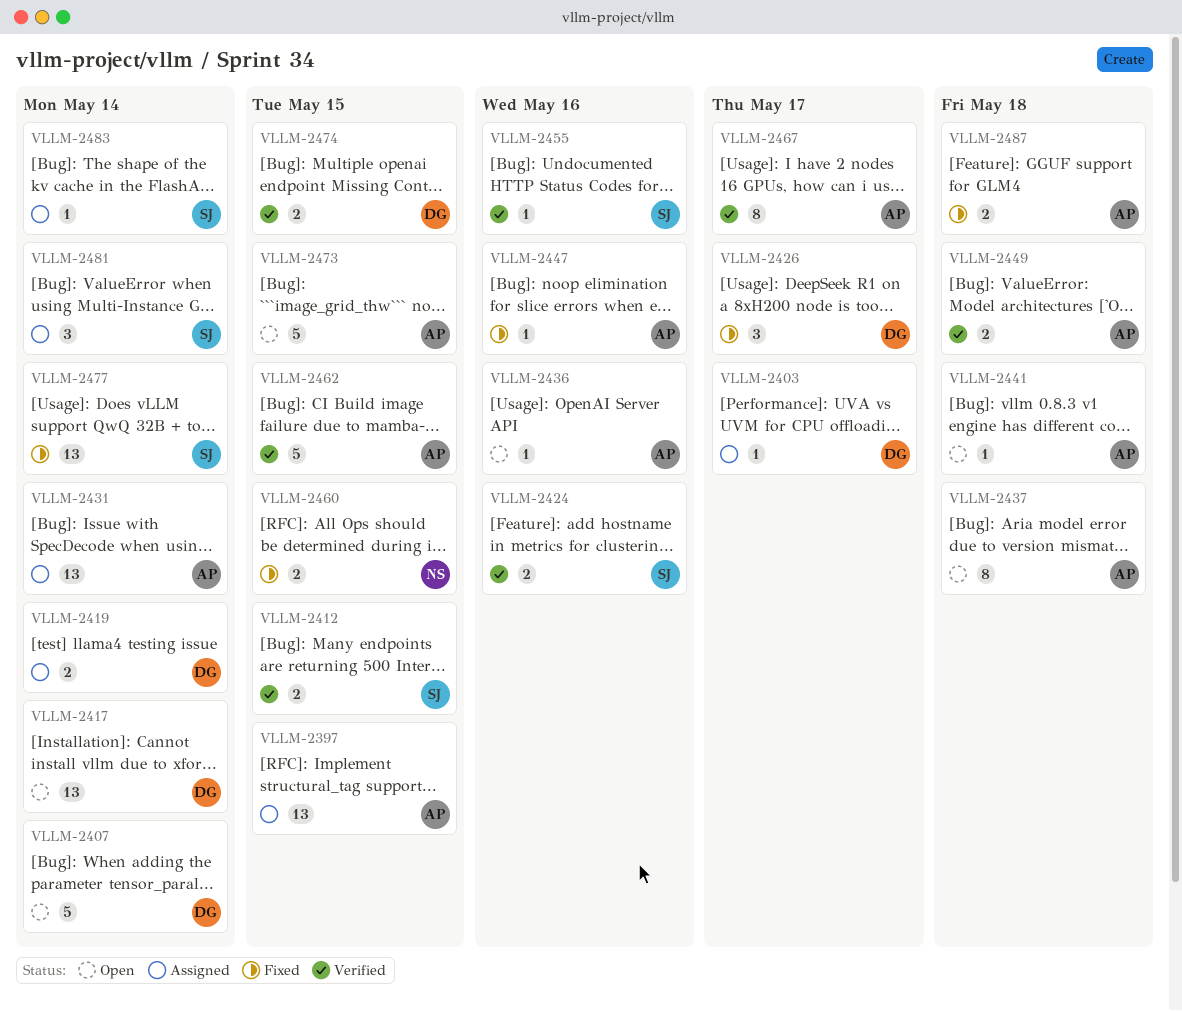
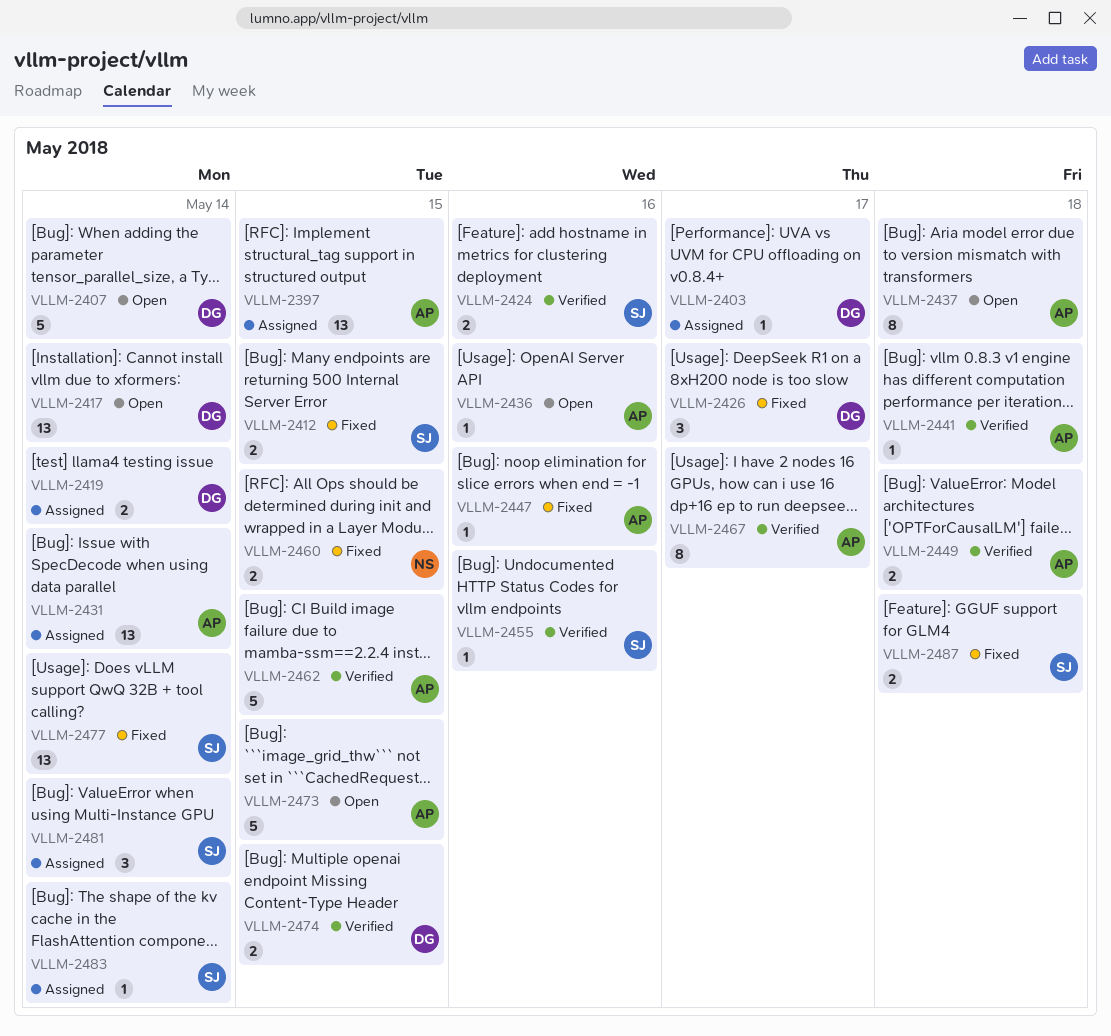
VLLM-2412, status: Verified -> Fixed
VLLM-2441, status: Open -> Verified
VLLM-2487, owner: AP -> SJ

